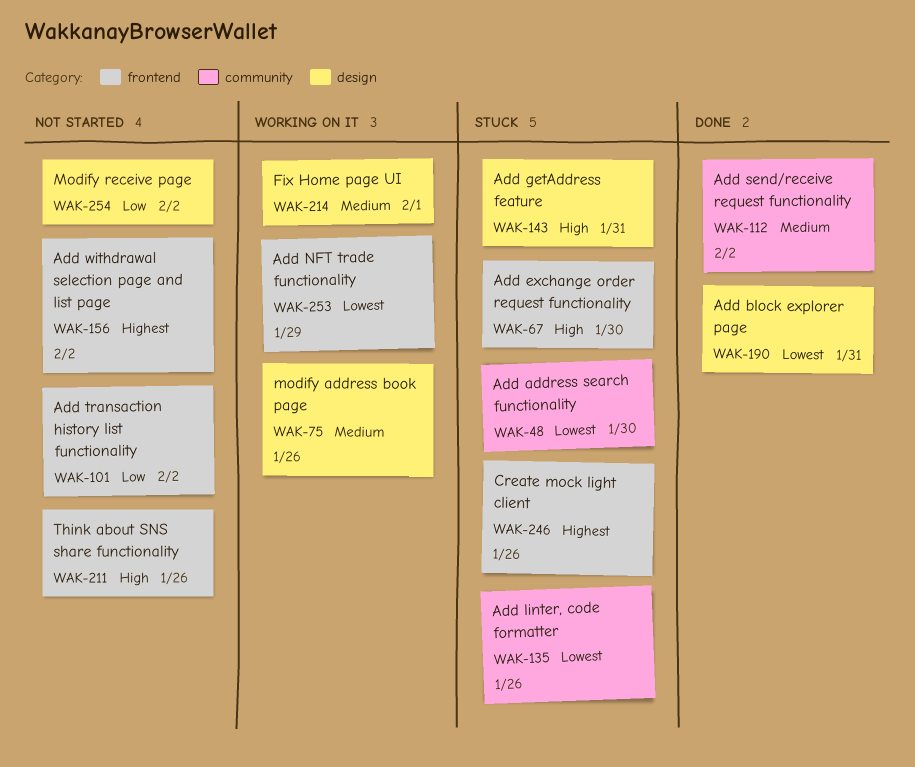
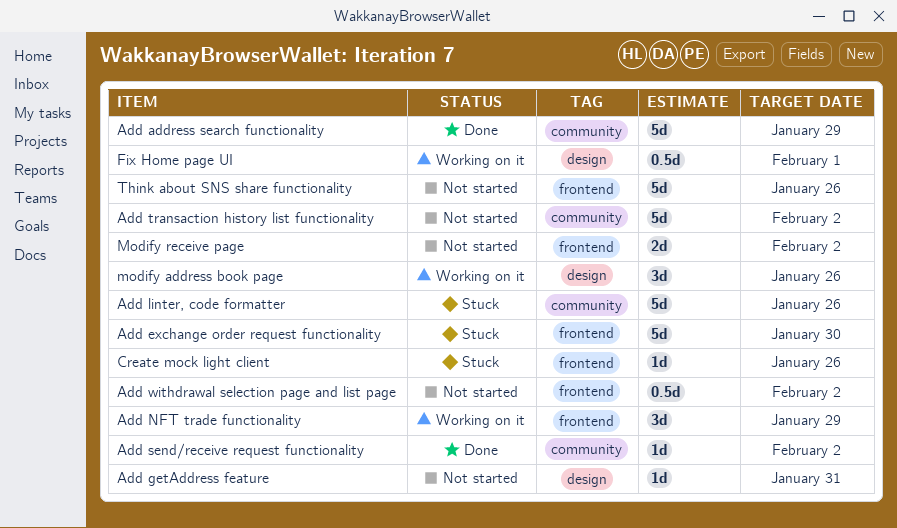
Add address search functionality, status: Stuck -> Done
Add address search functionality, due: Jan 30 -> Jan 29
Add block explorer page: present -> none
Add getAddress feature, status: Stuck -> Not started
Add transaction history list functionality, label: frontend -> community
Modify receive page, label: design -> frontend

